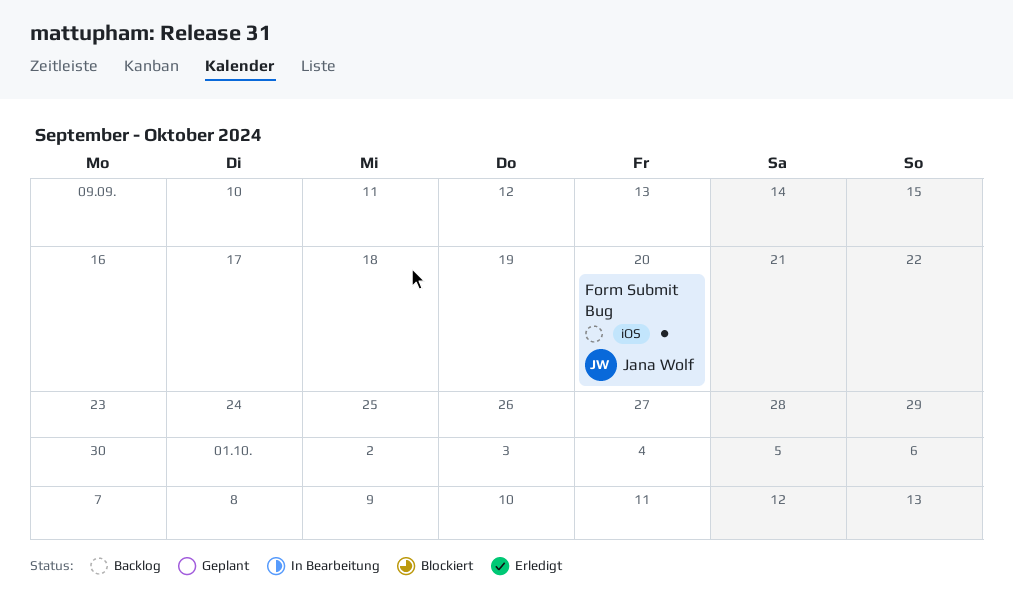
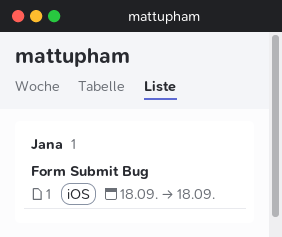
Form Submit Bug, due: Sep 20 -> Sep 18

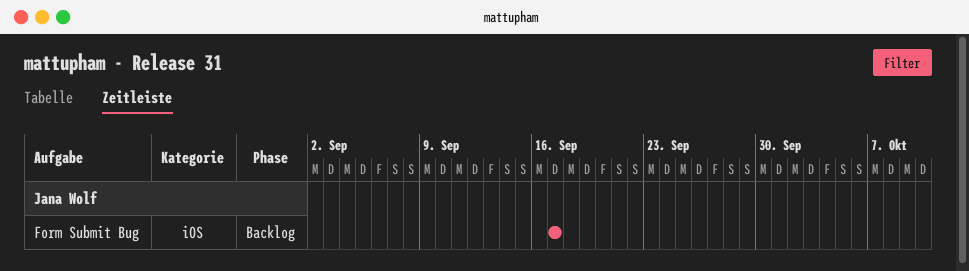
Form Submit Bug, start: Sep 18 -> Sep 17
Form Submit Bug, due: Sep 18 -> Sep 17

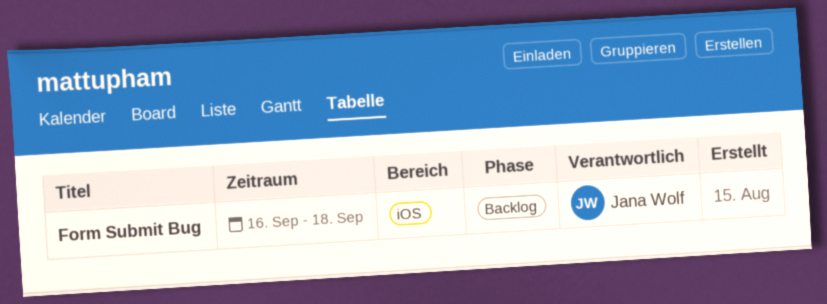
Form Submit Bug, start: Sep 17 -> Sep 16
Form Submit Bug, due: Sep 17 -> Sep 18

